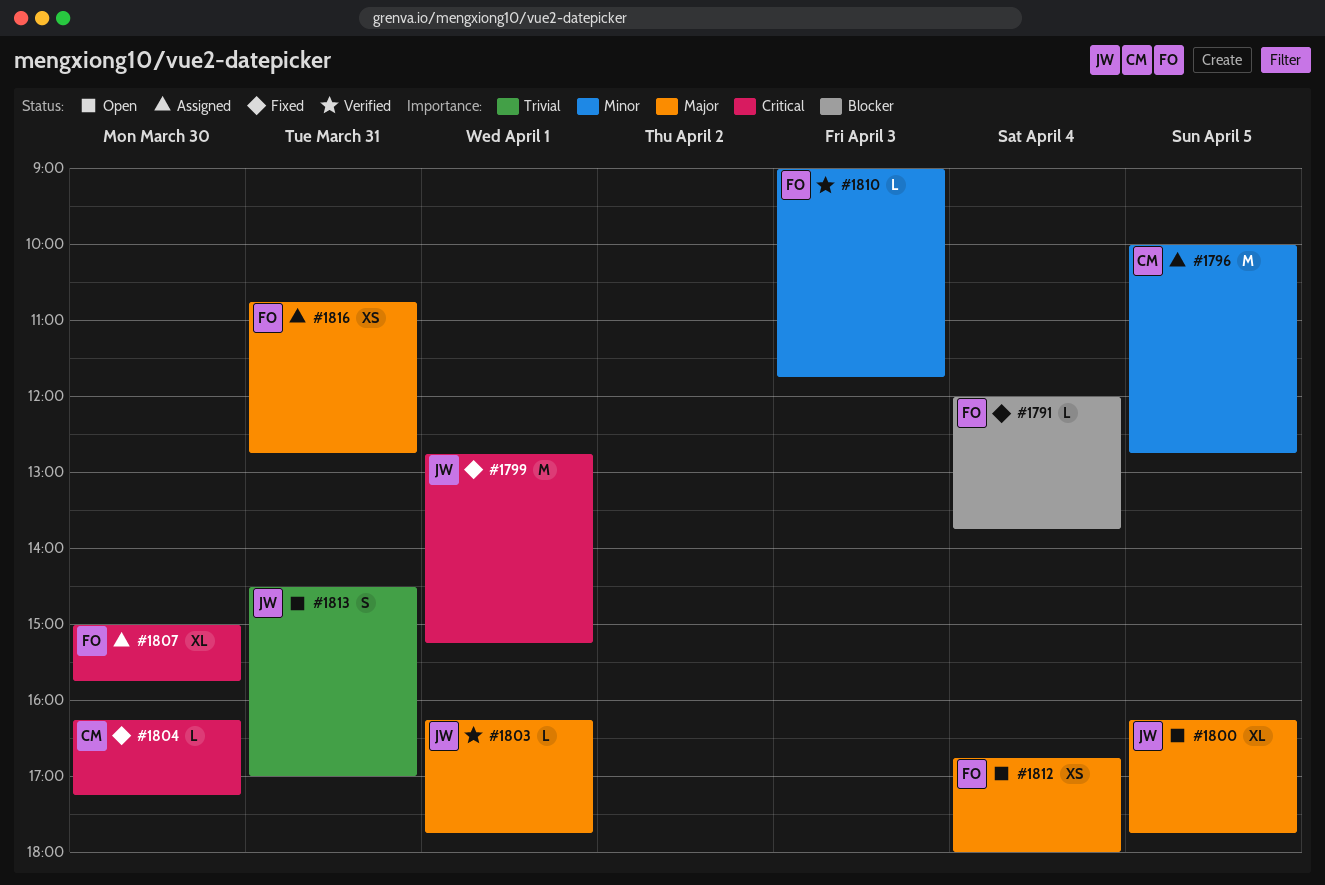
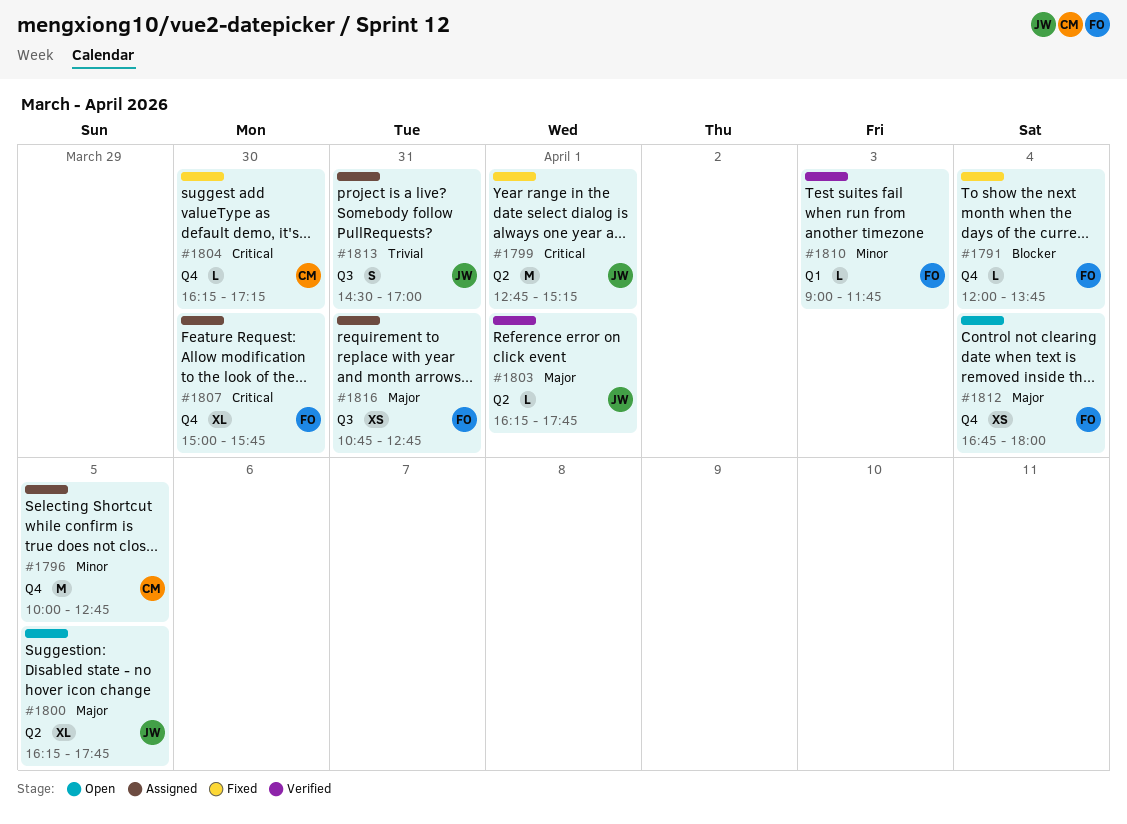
#1813, status: Open -> Assigned

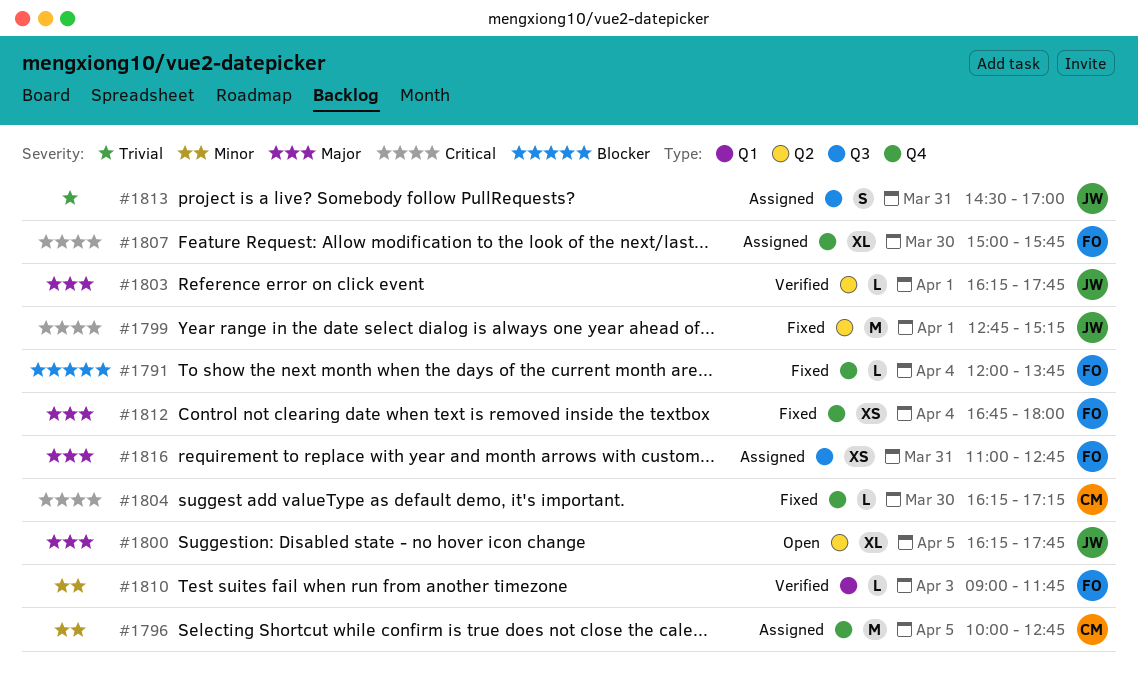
#1812, status: Open -> Fixed
#1816, begins: 10:45 -> 11:00

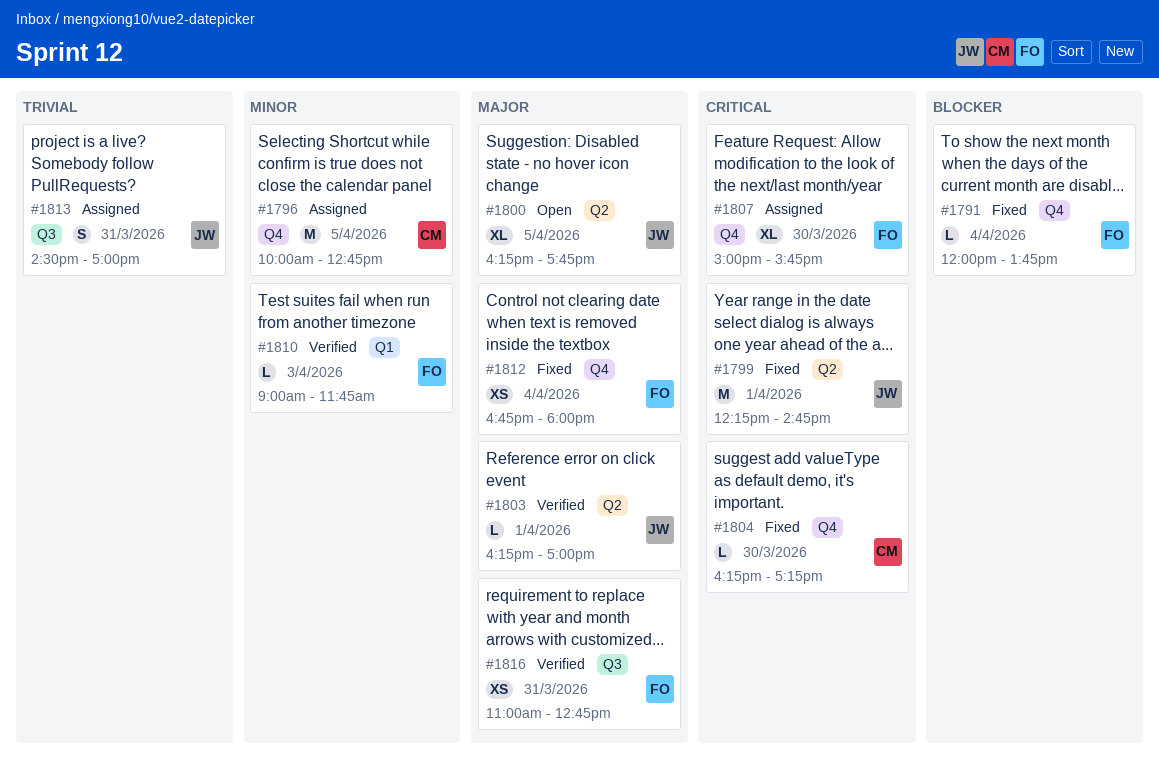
#1799, begins: 12:45 -> 12:15
#1799, ends: 15:15 -> 14:45
#1803, ends: 17:45 -> 17:00
#1816, status: Assigned -> Verified

